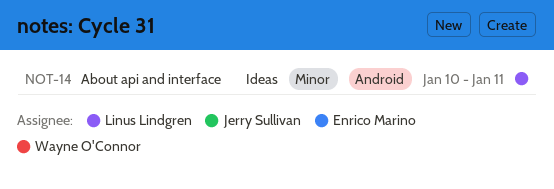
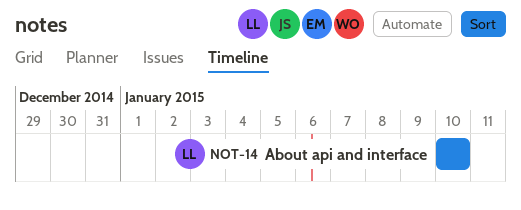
NOT-14, due: Jan 11 -> Jan 10

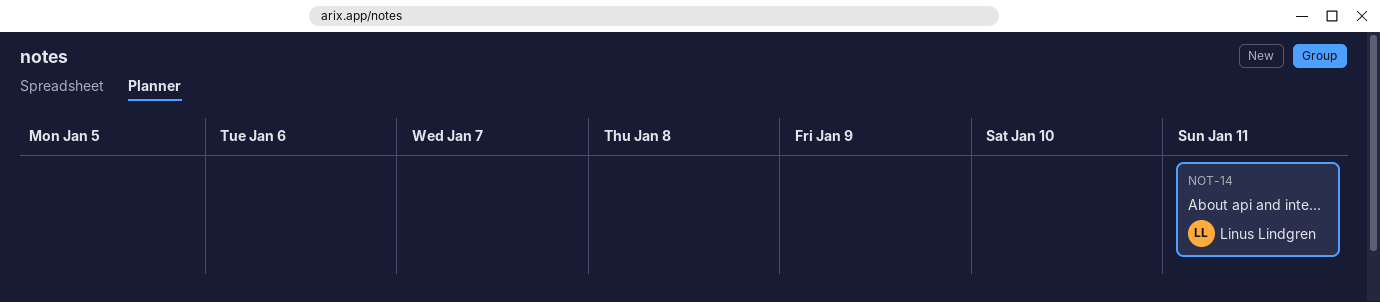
NOT-14, due: Jan 10 -> Jan 11

